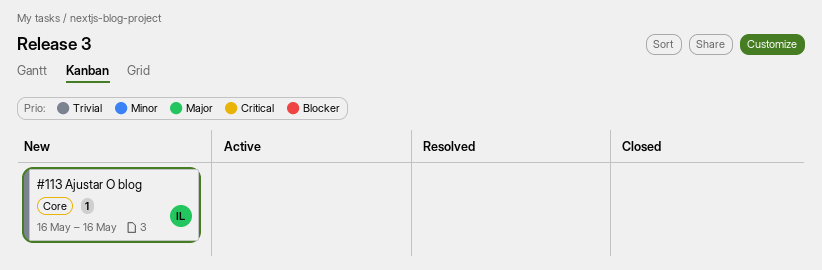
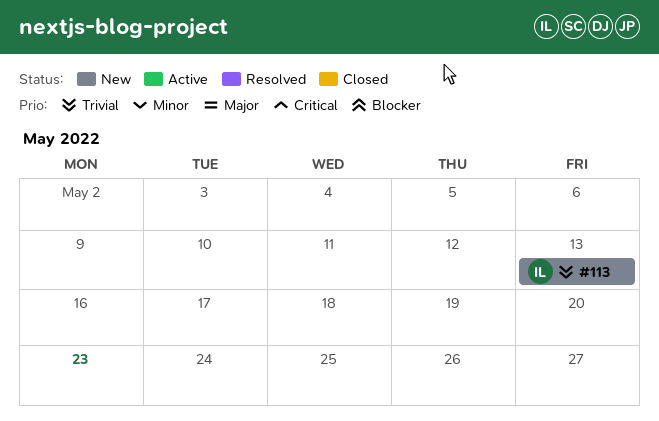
#113, start: May 16 -> May 13
#113, due: May 16 -> May 13

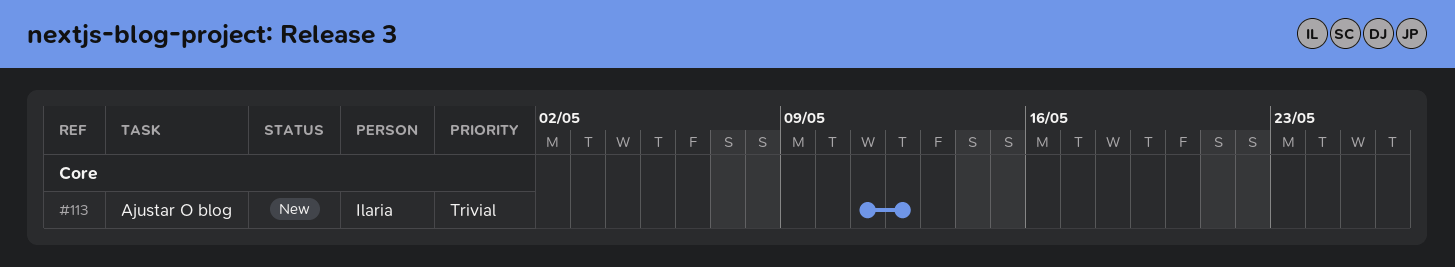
#113, start: May 13 -> May 11
#113, due: May 13 -> May 12

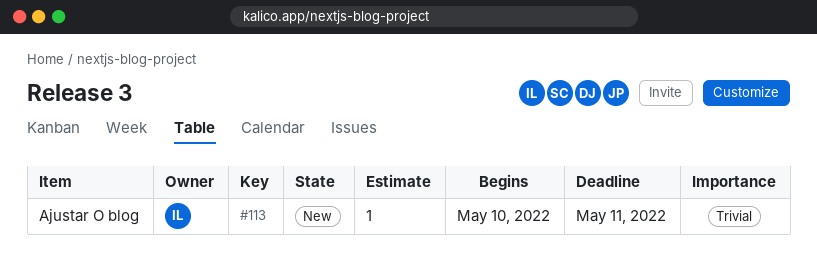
#113, start: May 11 -> May 10
#113, due: May 12 -> May 11

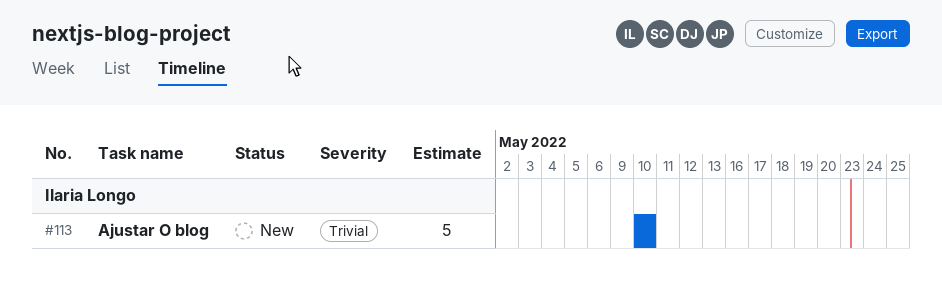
#113, estimate: 1 -> 5
#113, due: May 11 -> May 10

